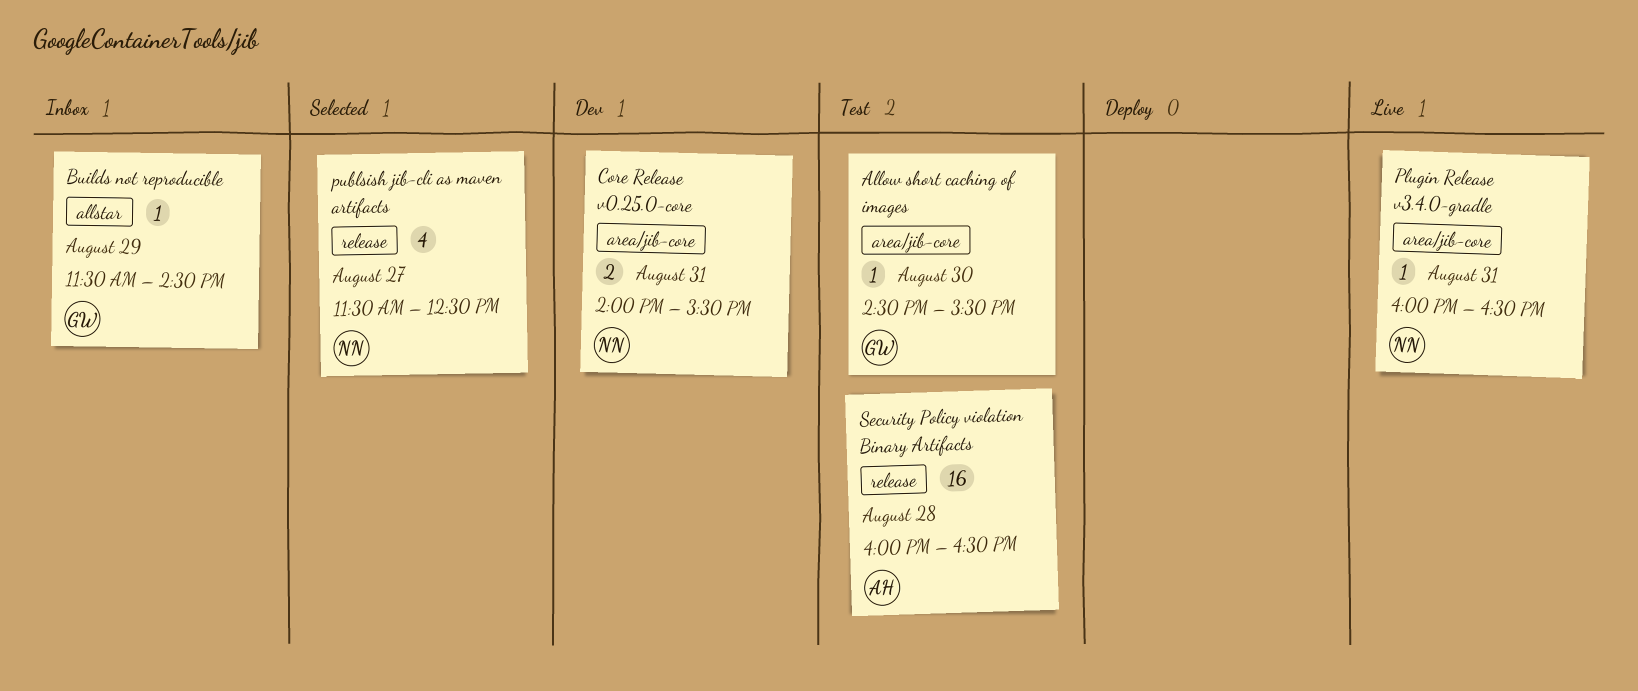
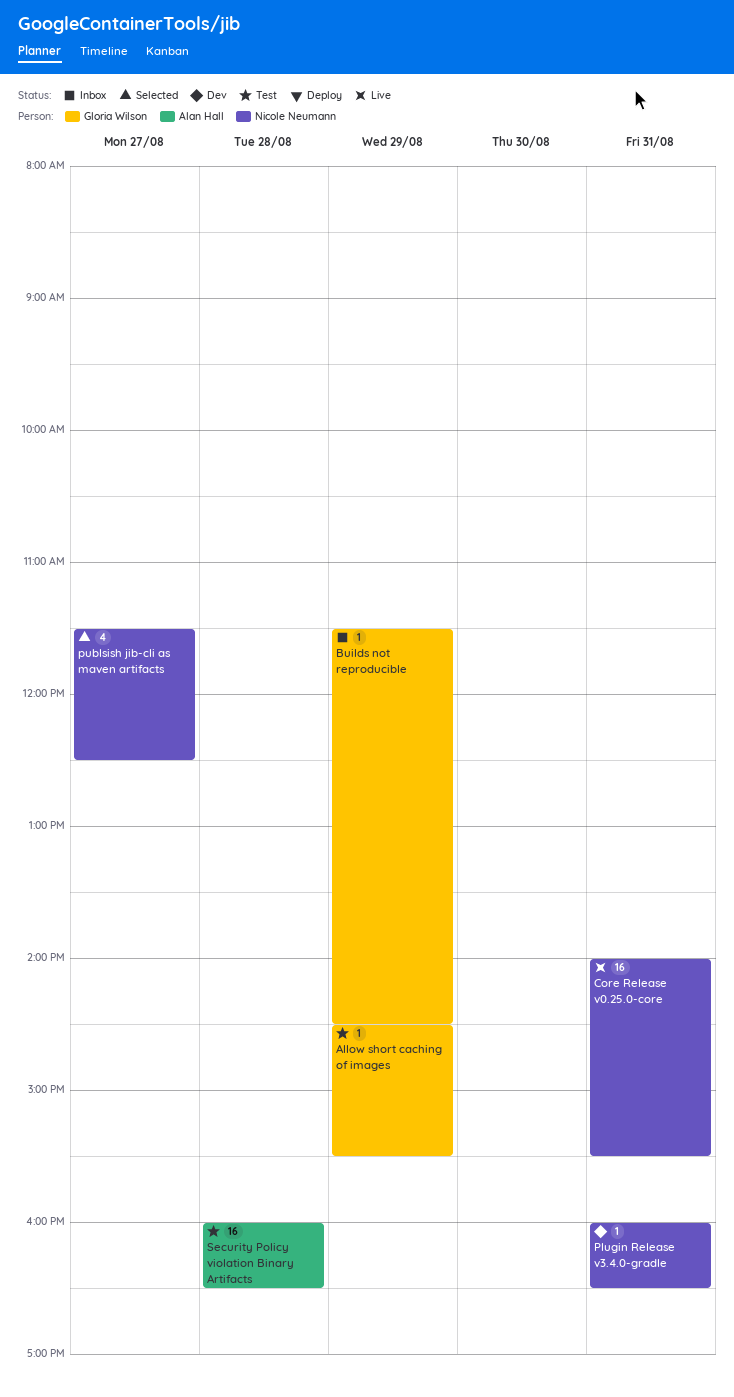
Allow short caching of images, day: Aug 30 -> Aug 29
Core Release v0.25.0-core, status: Dev -> Live
Core Release v0.25.0-core, estimate: 2 -> 16
Plugin Release v3.4.0-gradle, status: Live -> Dev

